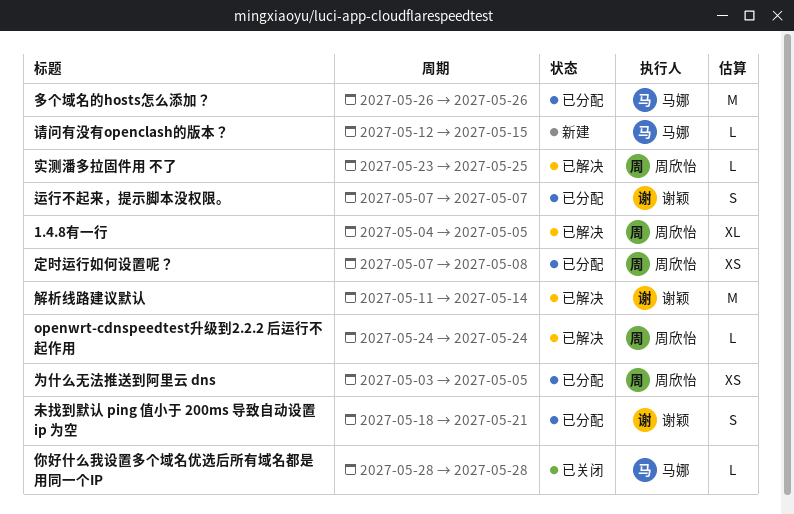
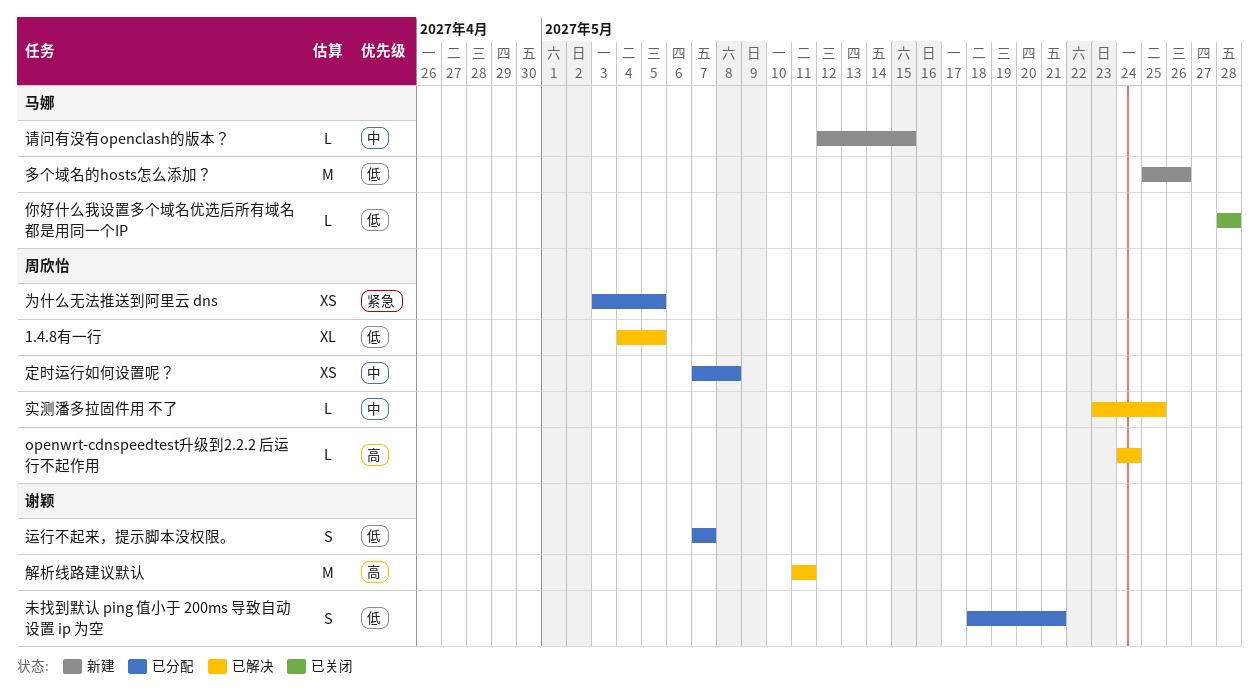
多个域名的hosts怎么添加？, status: 已分配 -> 新建
多个域名的hosts怎么添加？, start: May 26 -> May 25
解析线路建议默认, due: May 14 -> May 11

